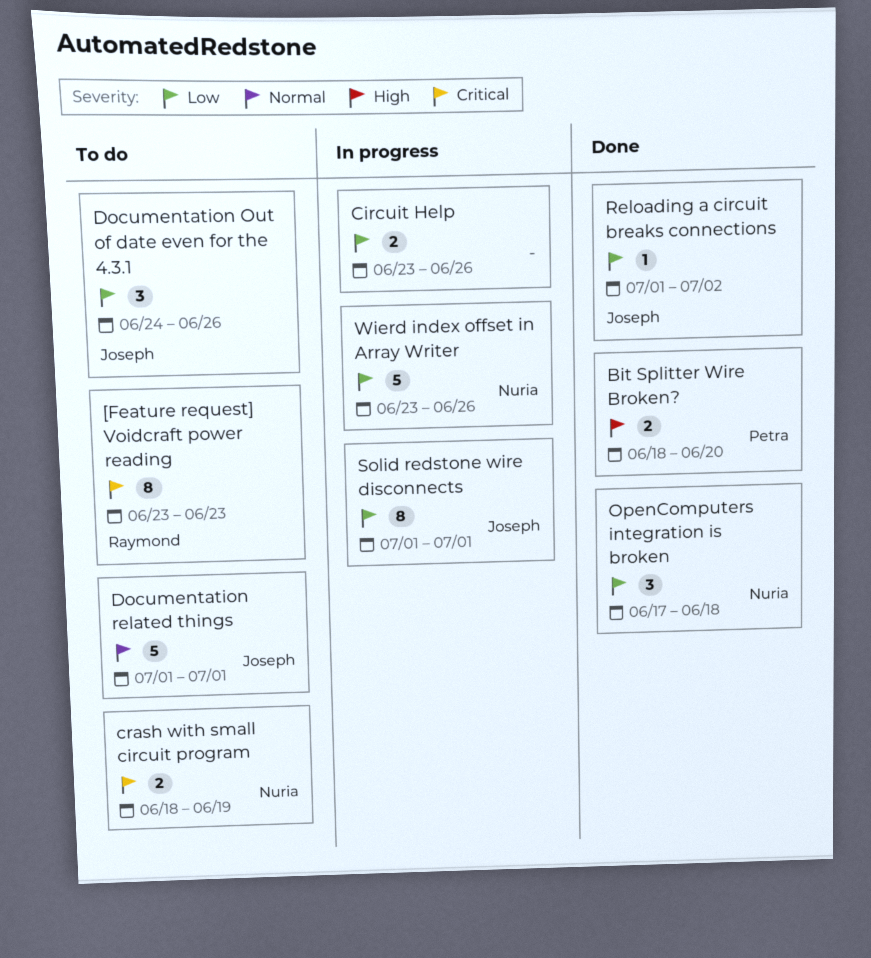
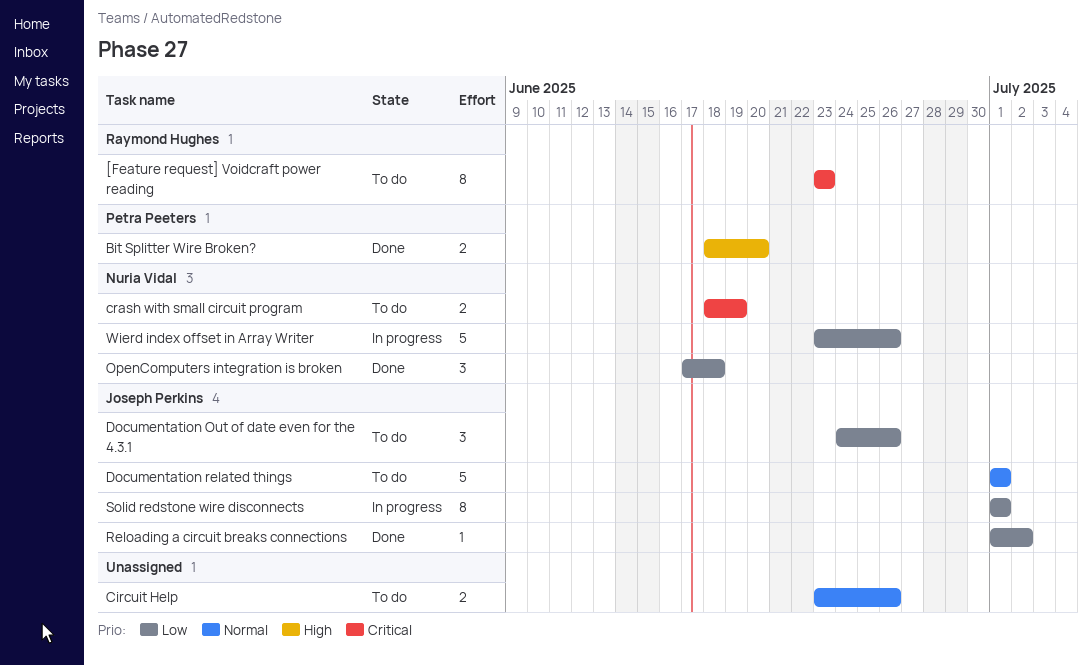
Circuit Help, status: In progress -> To do
Circuit Help, priority: Low -> Normal

